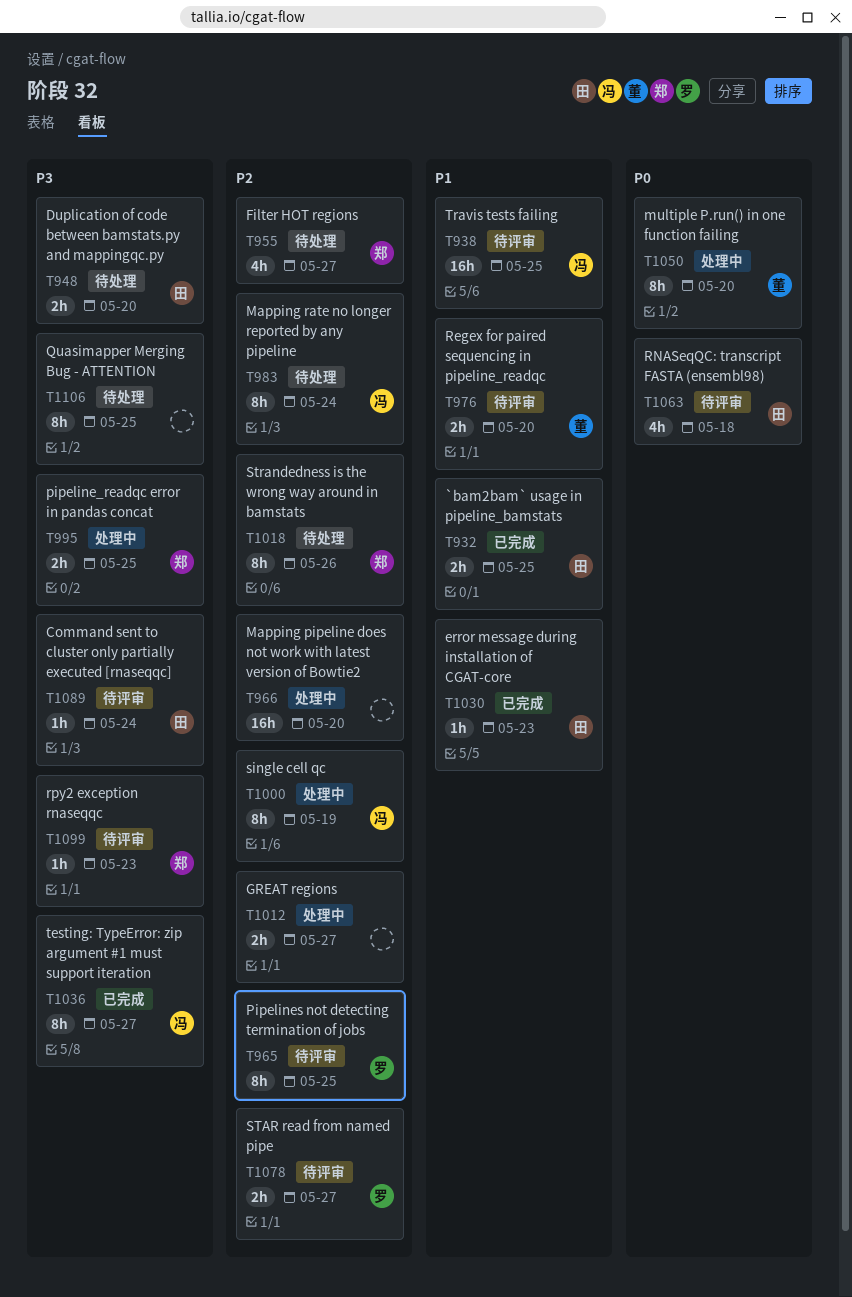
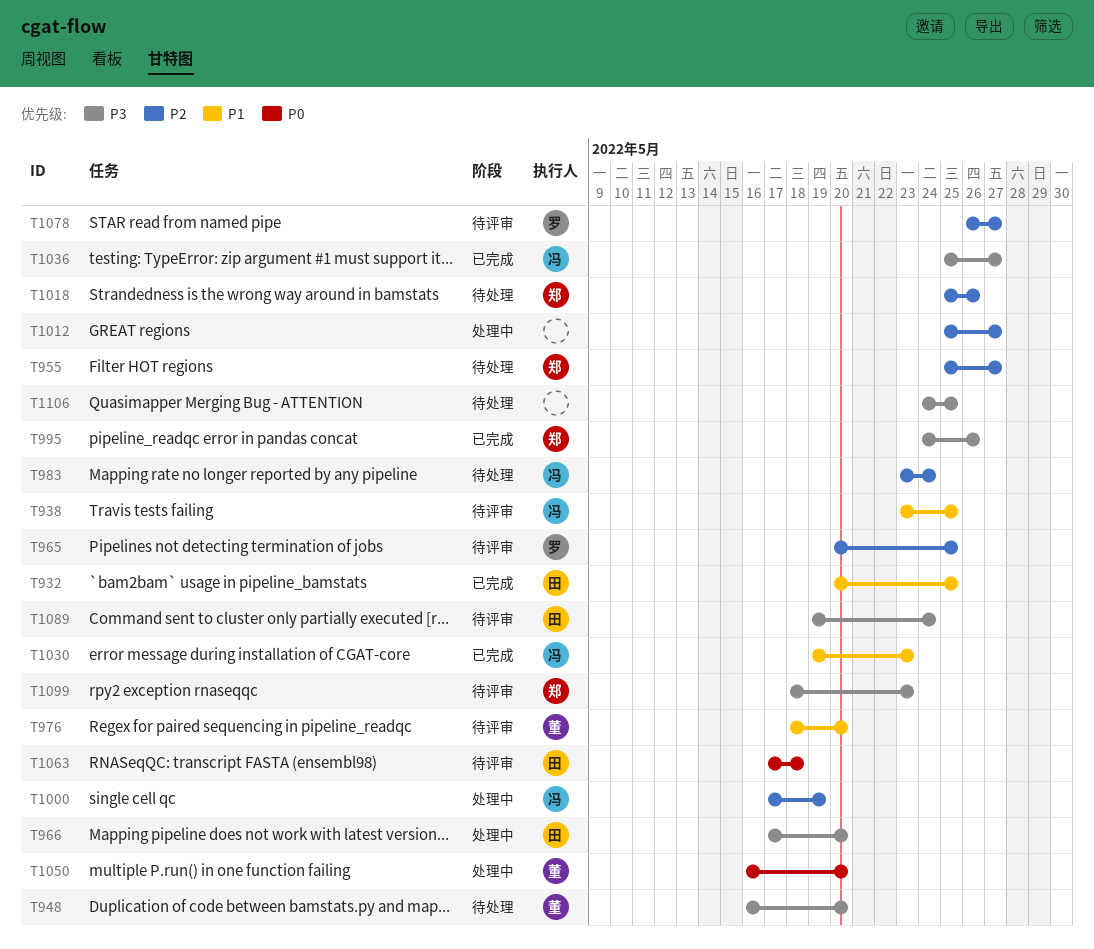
T948, owner: 田 -> 董
T966, owner: none -> 田
T966, priority: P2 -> P3
T995, status: 处理中 -> 已完成
T995, due: May 25 -> May 26
T1030, owner: 田 -> 冯

